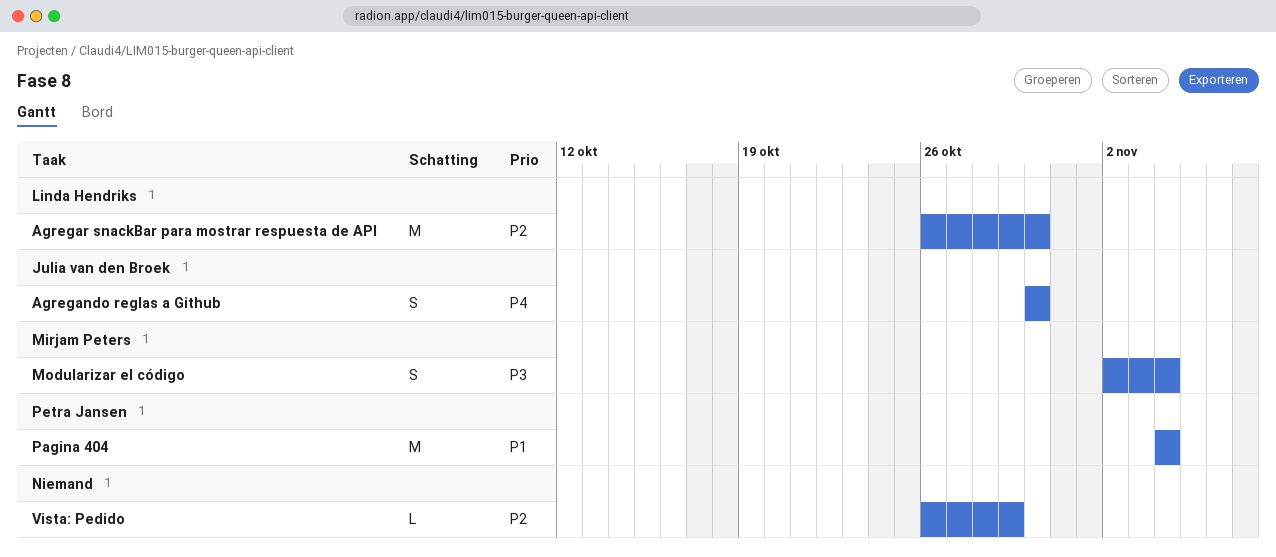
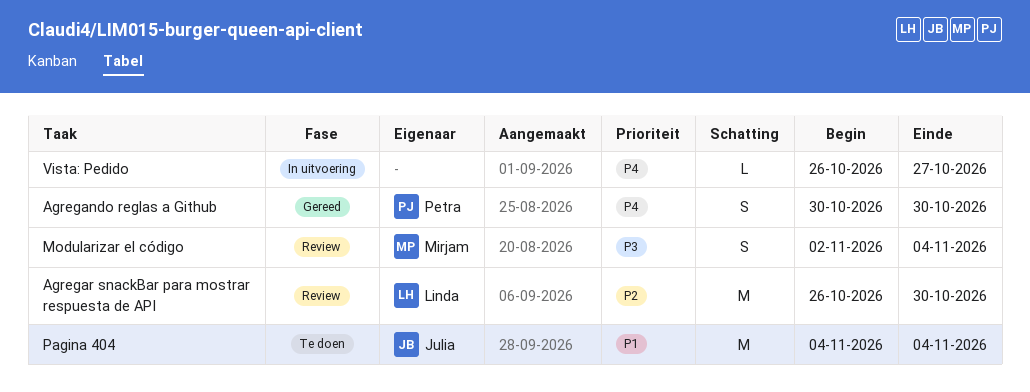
Agregando reglas a Github, owner: Julia van den Broek -> Petra Jansen
Pagina 404, owner: Petra Jansen -> Julia van den Broek
Vista: Pedido, priority: P2 -> P4
Vista: Pedido, due: Oct 29 -> Oct 27

